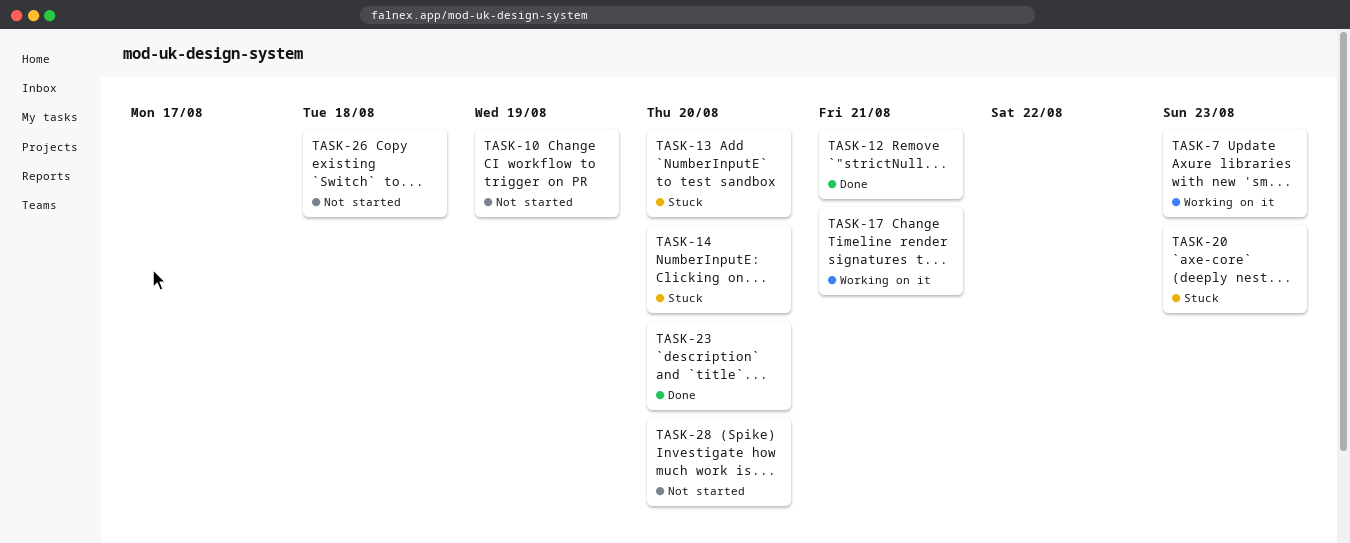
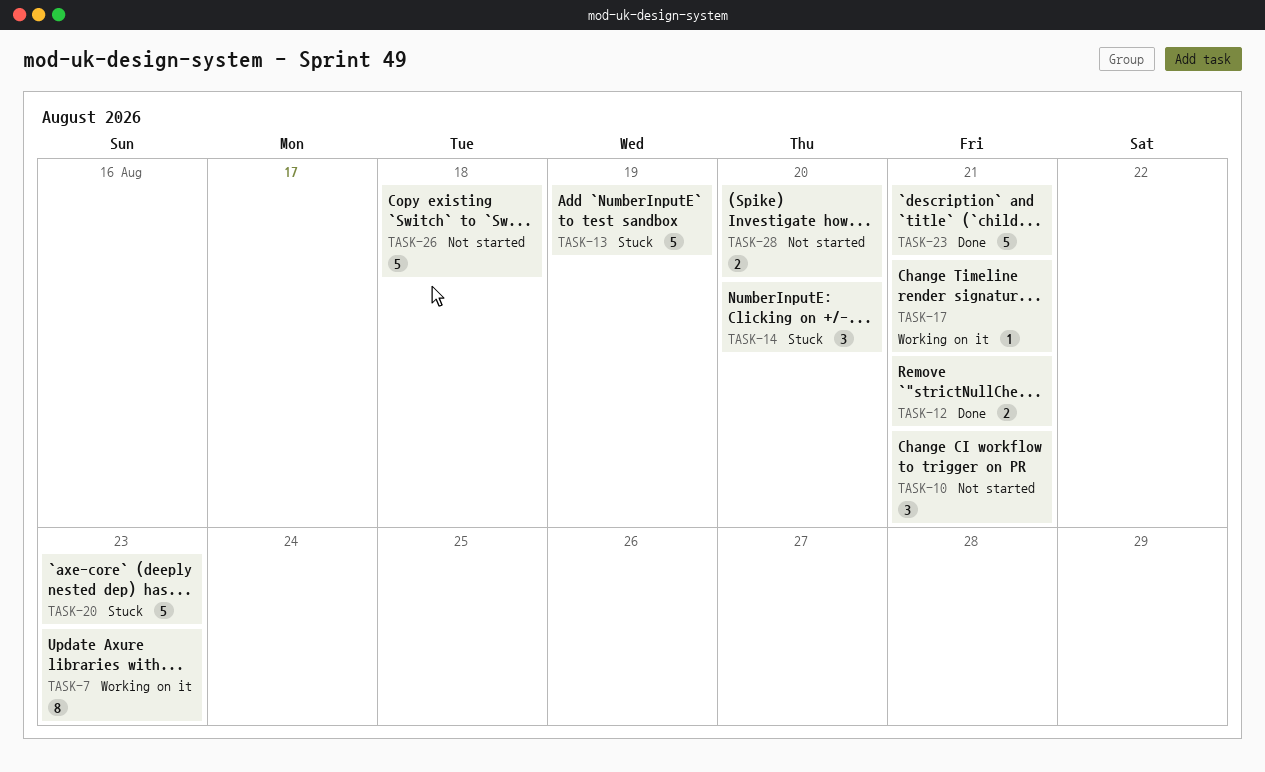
TASK-10, due: Aug 19 -> Aug 21
TASK-13, due: Aug 20 -> Aug 19
TASK-23, due: Aug 20 -> Aug 21

